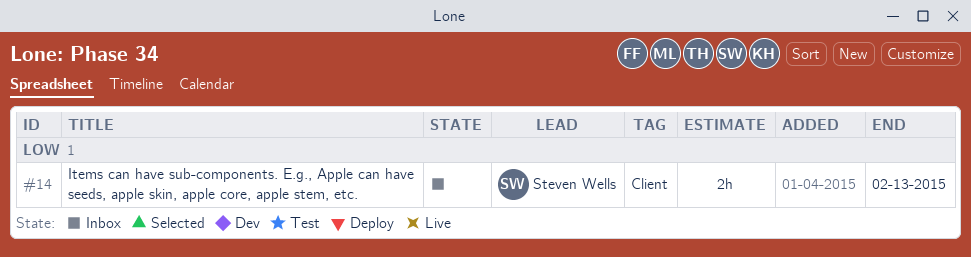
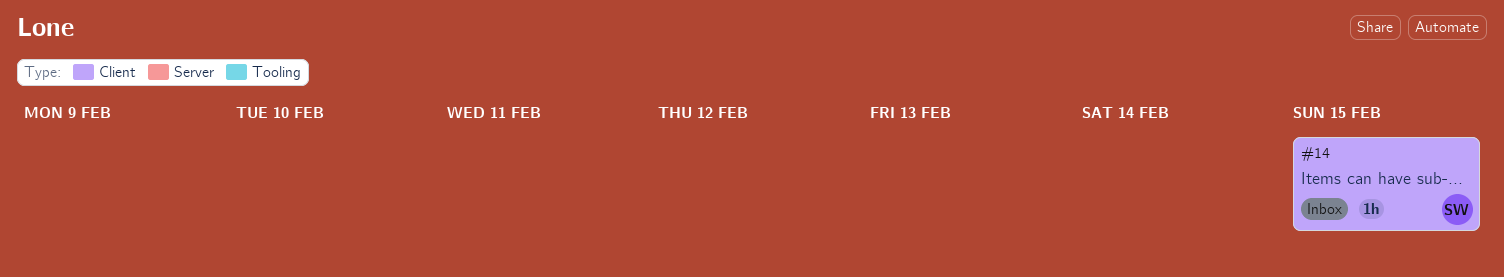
#14, estimate: 2h -> 1h
#14, due: Feb 13 -> Feb 15

